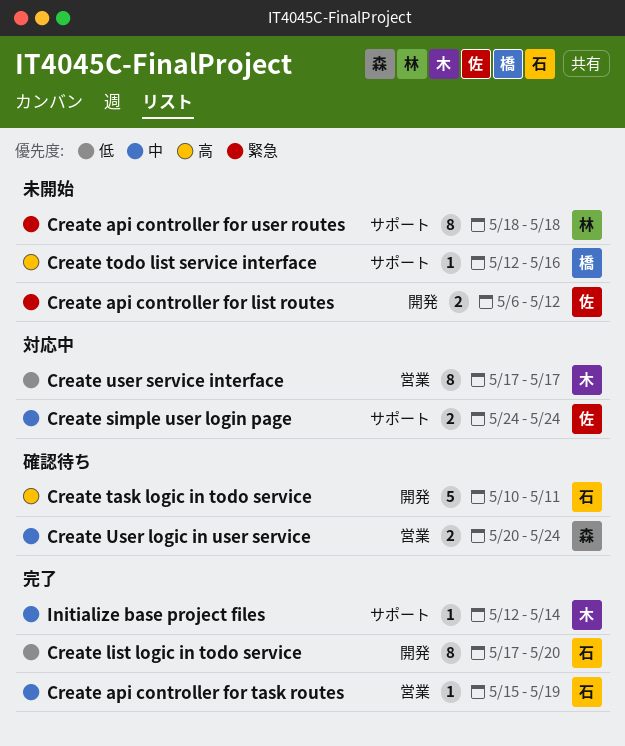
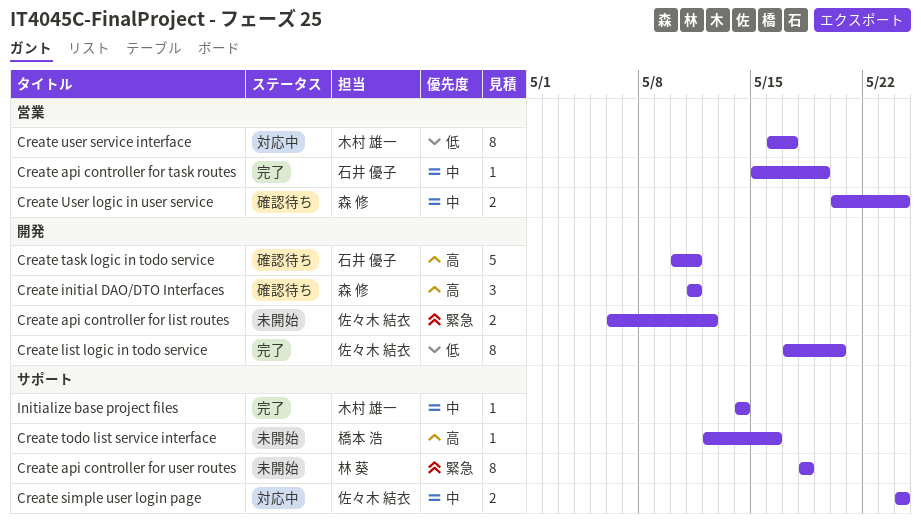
Create initial DAO/DTO Interfaces: none -> present
Create list logic in todo service, owner: 石井 優子 -> 佐々木 結衣
Create user service interface, start: May 17 -> May 16
Initialize base project files, start: May 12 -> May 14

